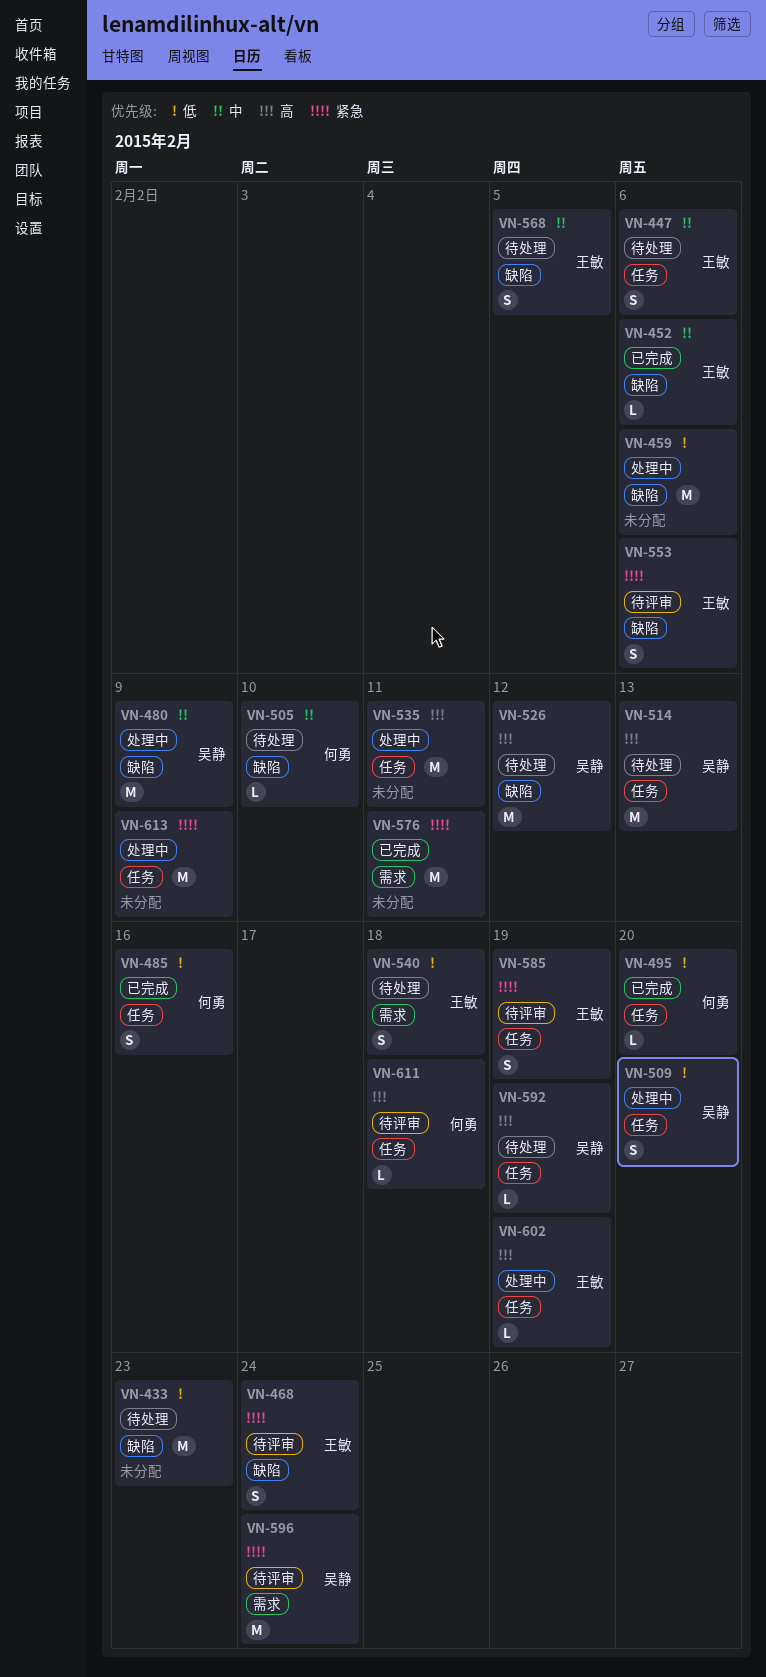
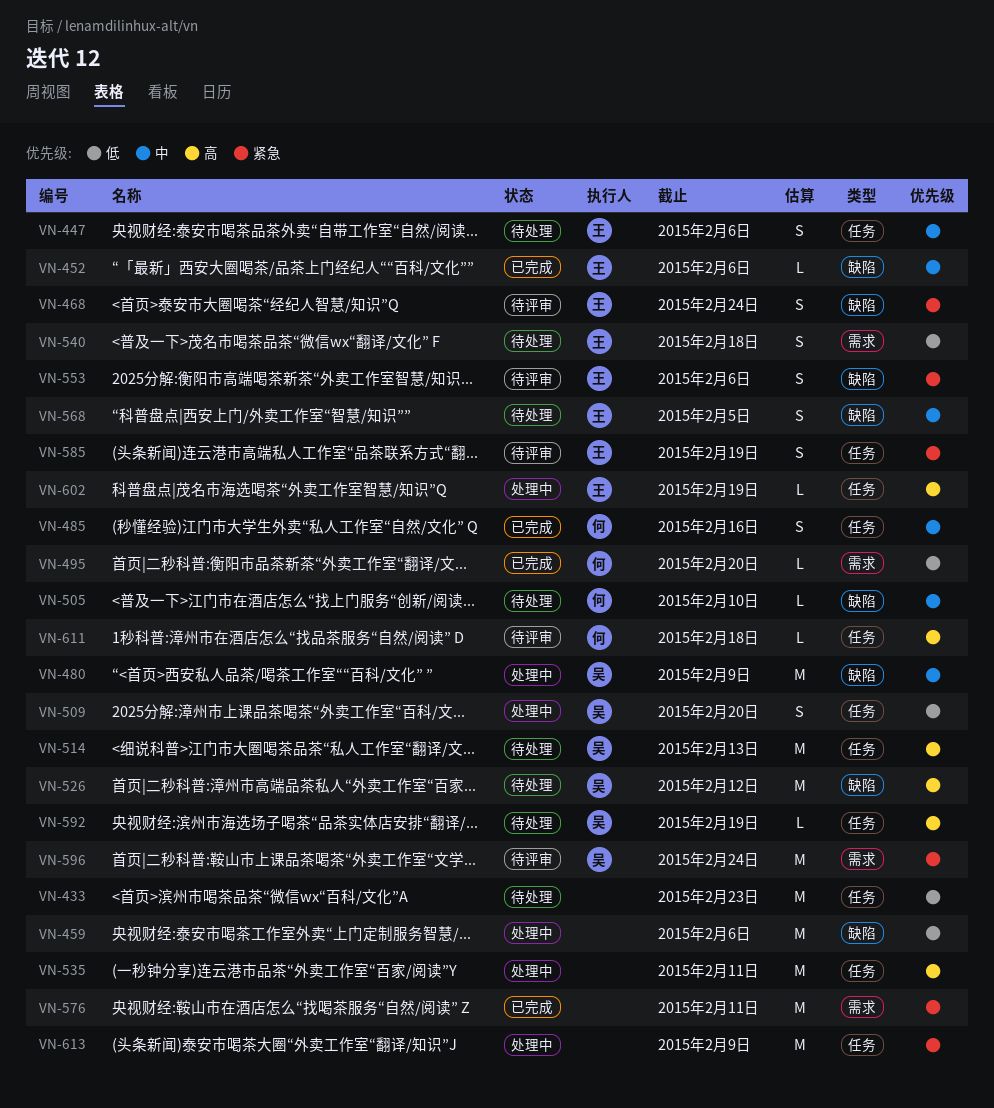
VN-433, label: 缺陷 -> 任务
VN-485, priority: 低 -> 中
VN-495, label: 任务 -> 需求

